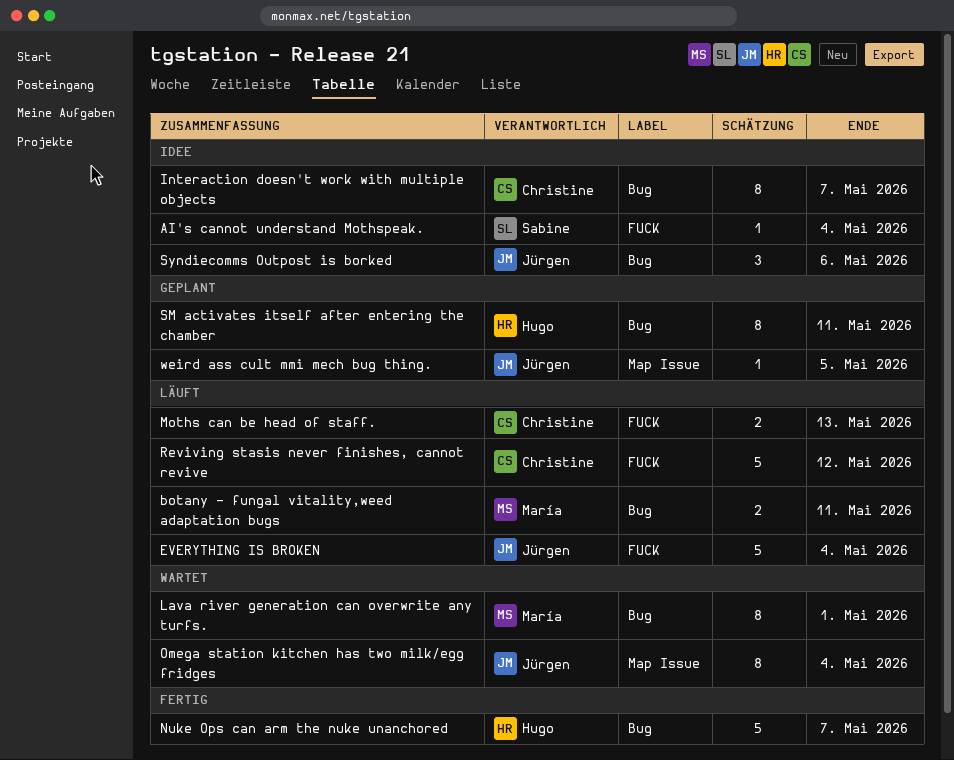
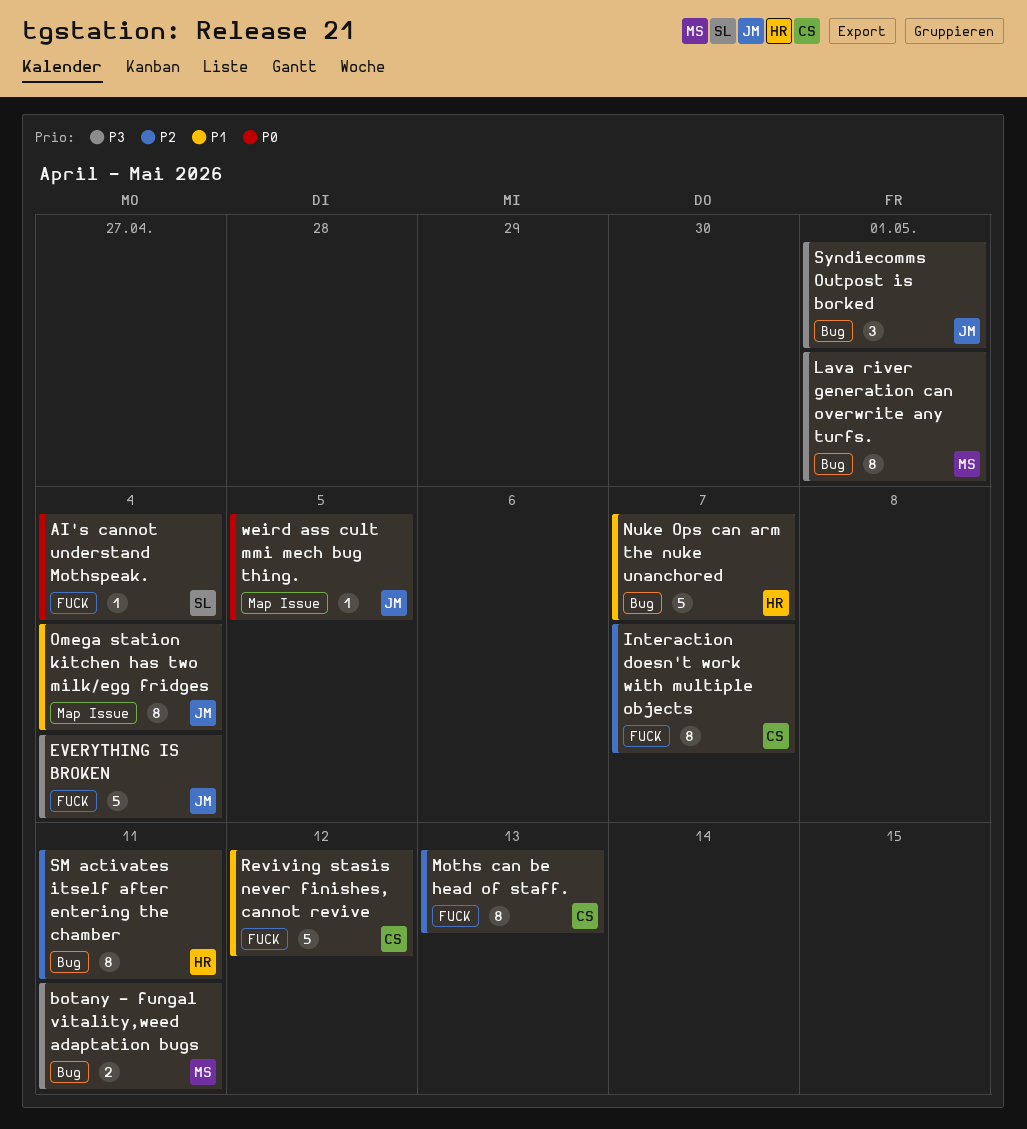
Interaction doesn't work with multiple objects, label: Bug -> FUCK
Moths can be head of staff., estimate: 2 -> 8
Syndiecomms Outpost is borked, due: May 6 -> May 1

